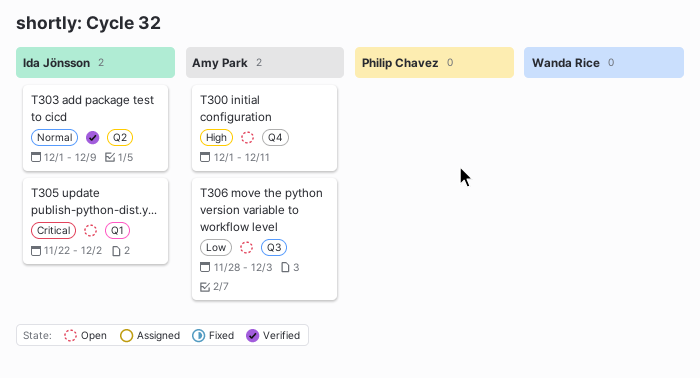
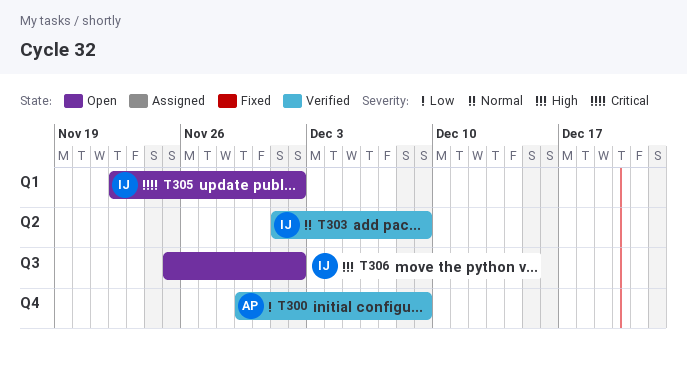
T300, status: Open -> Verified
T300, priority: High -> Low
T300, start: Dec 1 -> Nov 29
T300, due: Dec 11 -> Dec 9
T306, owner: Amy Park -> Ida Jönsson
T306, priority: Low -> High
T306, start: Nov 28 -> Nov 25
T306, due: Dec 3 -> Dec 2

